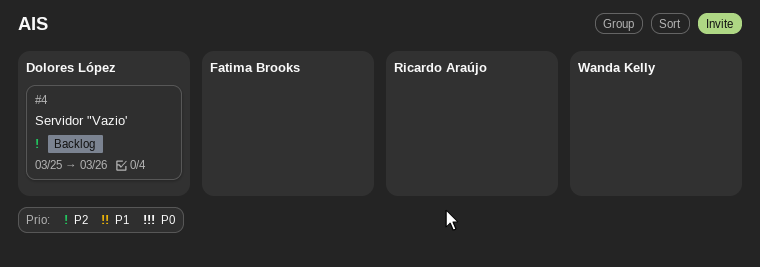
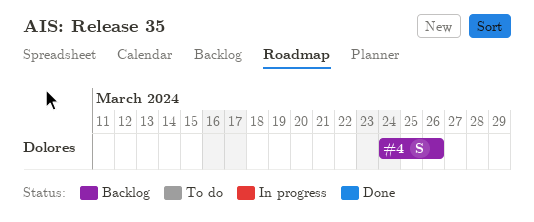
#4, start: Mar 25 -> Mar 24

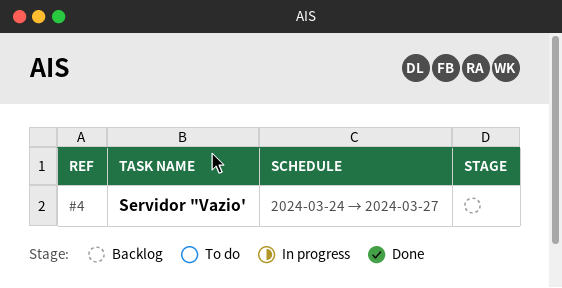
#4, due: Mar 26 -> Mar 27

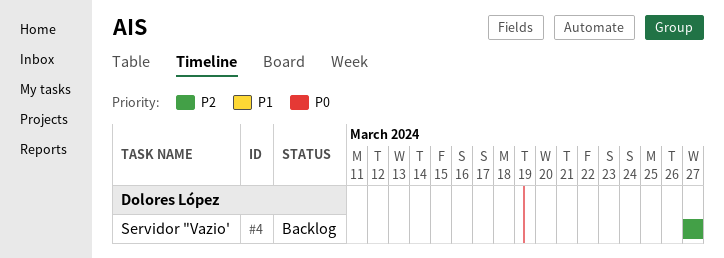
#4, start: Mar 24 -> Mar 27

